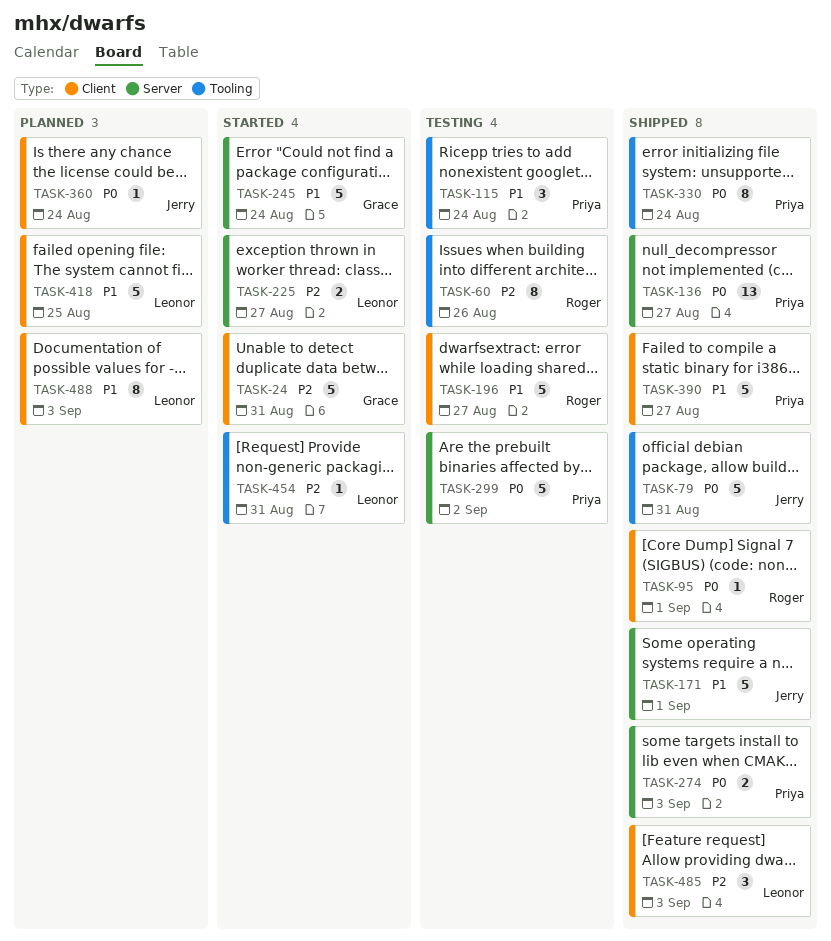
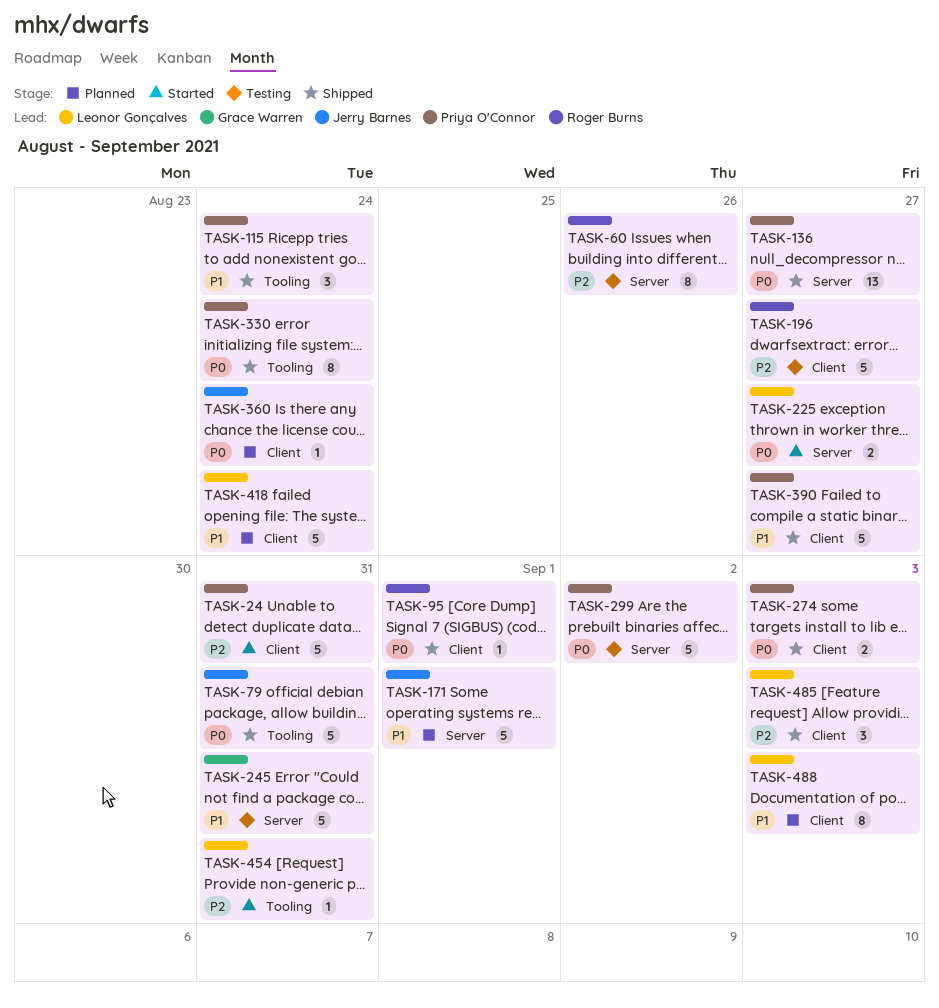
TASK-24, owner: Grace Warren -> Priya O'Connor
TASK-60, label: Tooling -> Server
TASK-115, status: Testing -> Shipped
TASK-171, status: Shipped -> Planned
TASK-196, priority: P1 -> P2
TASK-225, priority: P2 -> P0
TASK-245, status: Started -> Testing
TASK-245, due: Aug 24 -> Aug 31
TASK-274, label: Server -> Client
TASK-418, due: Aug 25 -> Aug 24

